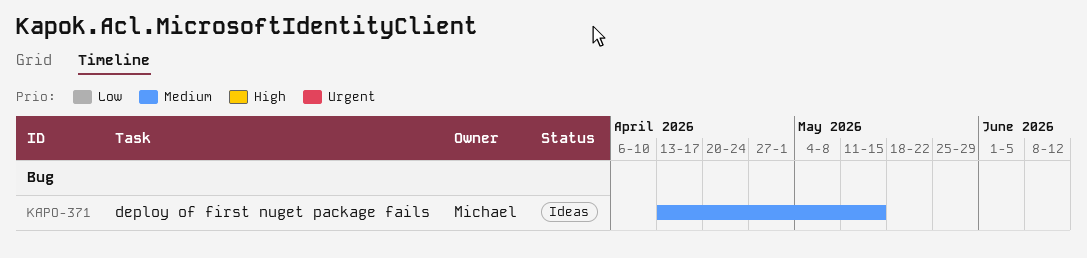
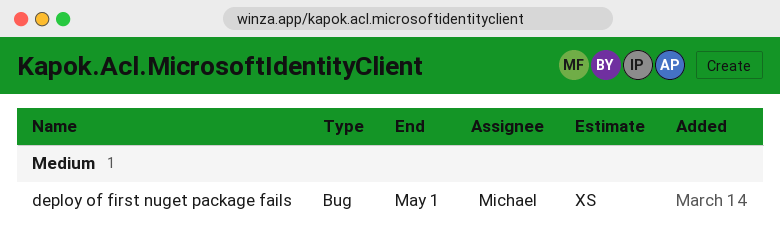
deploy of first nuget package fails, due: May 15 -> May 1

